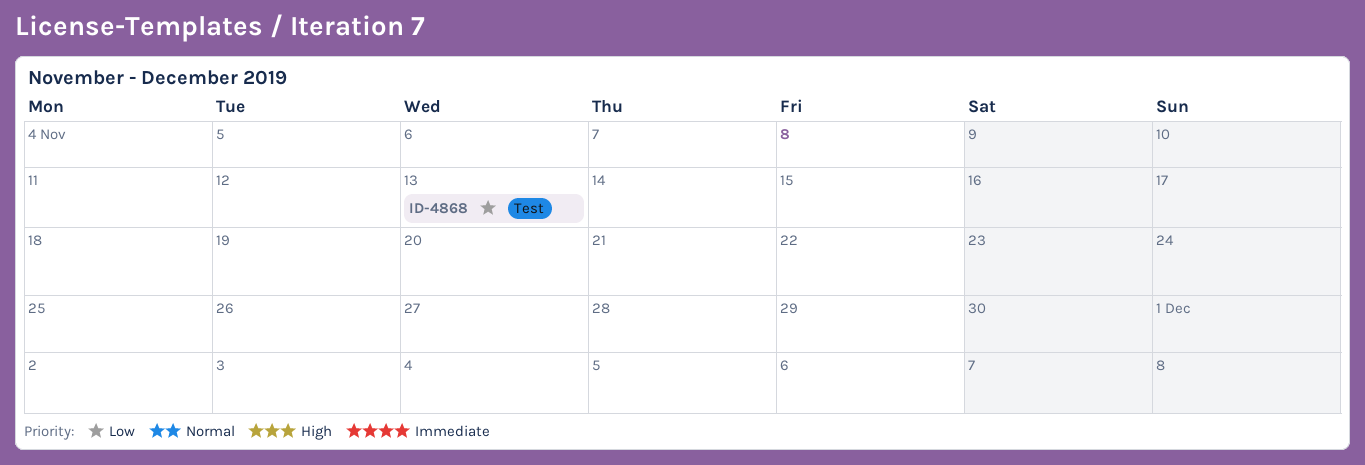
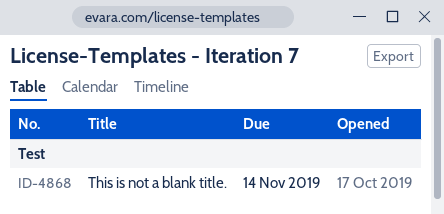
ID-4868, due: Nov 13 -> Nov 14

